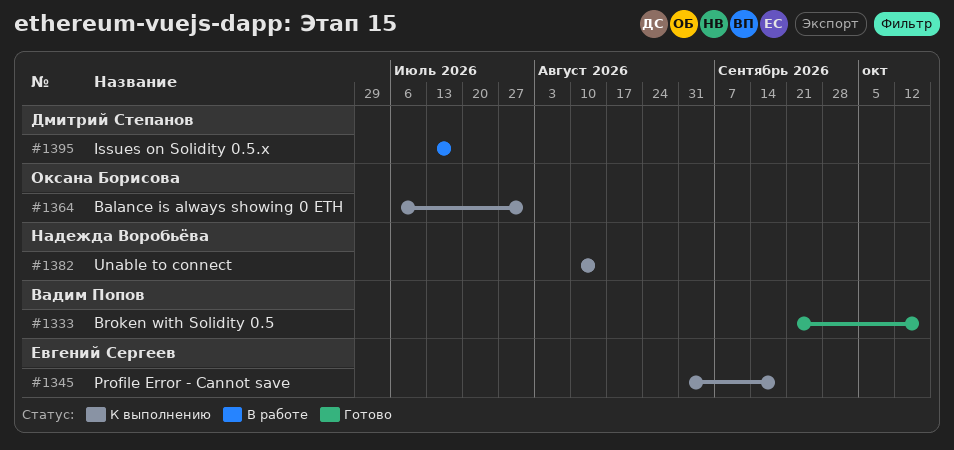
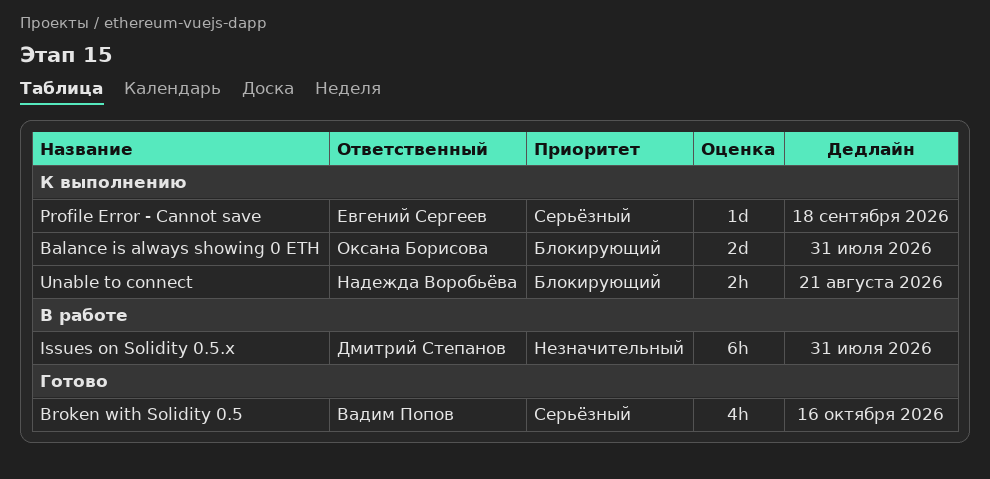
Issues on Solidity 0.5.x, due: Jul 17 -> Jul 31
Unable to connect, due: Aug 14 -> Aug 21

